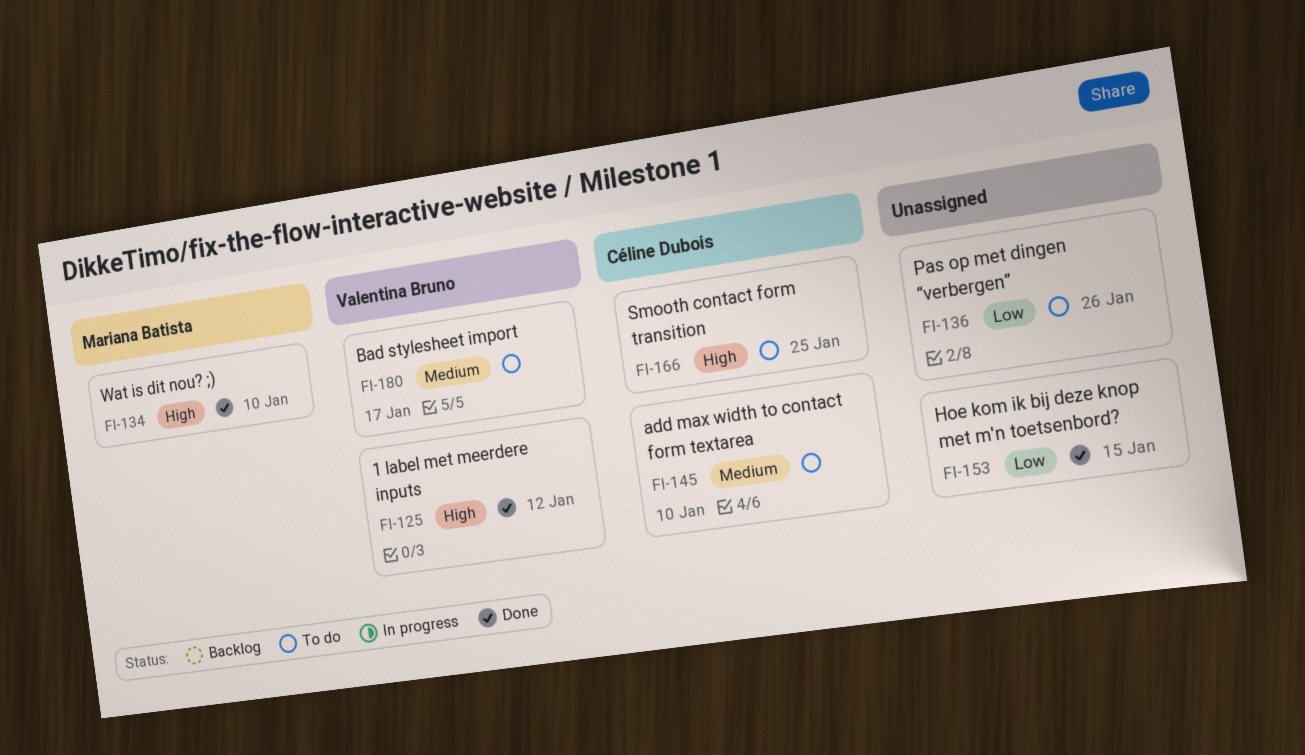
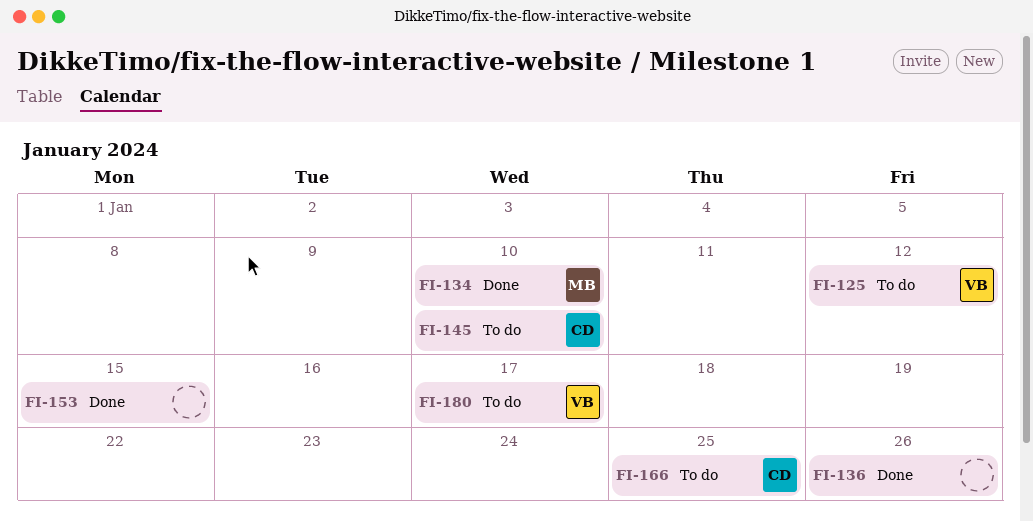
FI-125, status: Done -> To do
FI-136, status: To do -> Done

